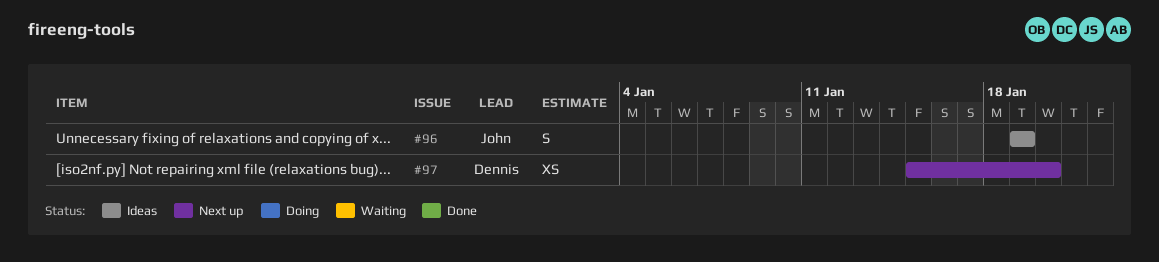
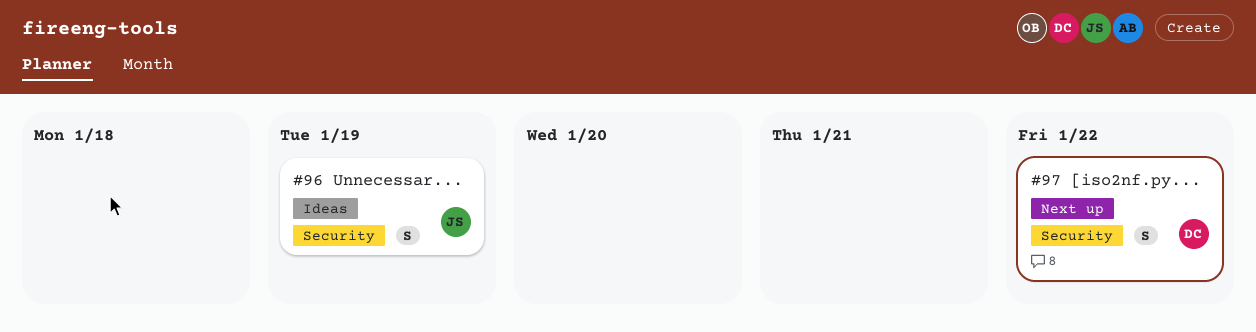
#97, estimate: XS -> S
#97, due: Jan 20 -> Jan 22

